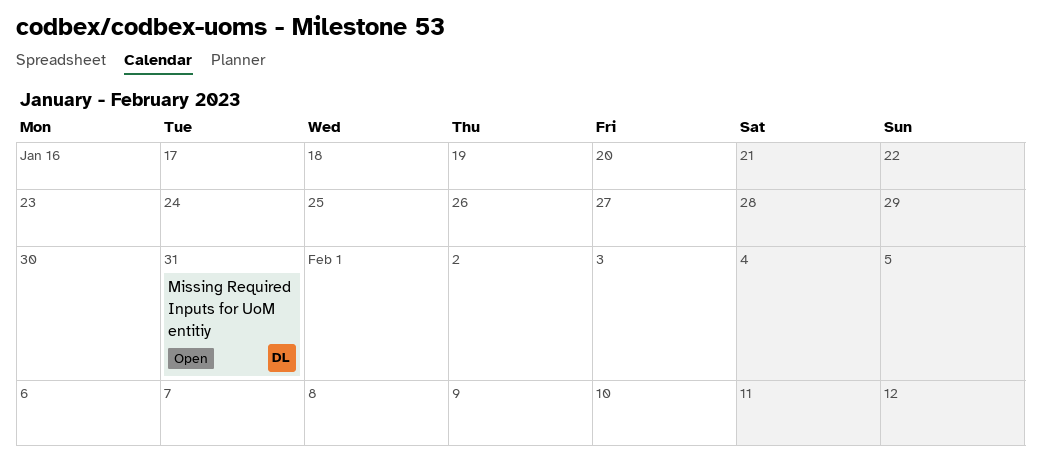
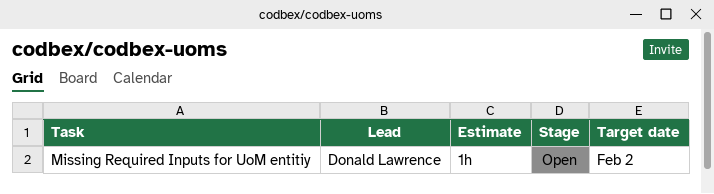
Missing Required Inputs for UoM entitiy, due: Jan 31 -> Feb 2

